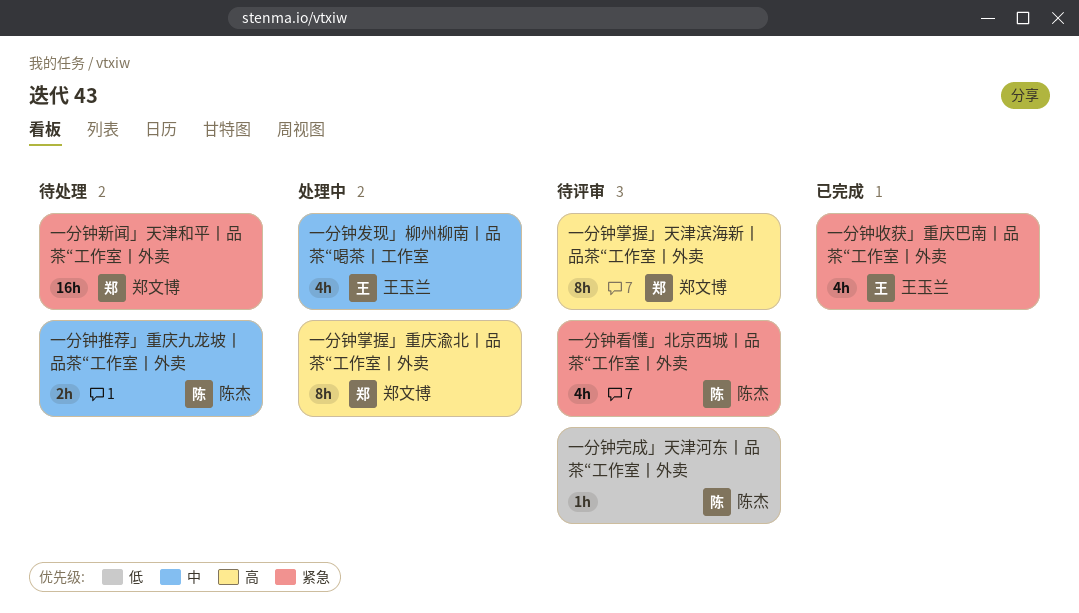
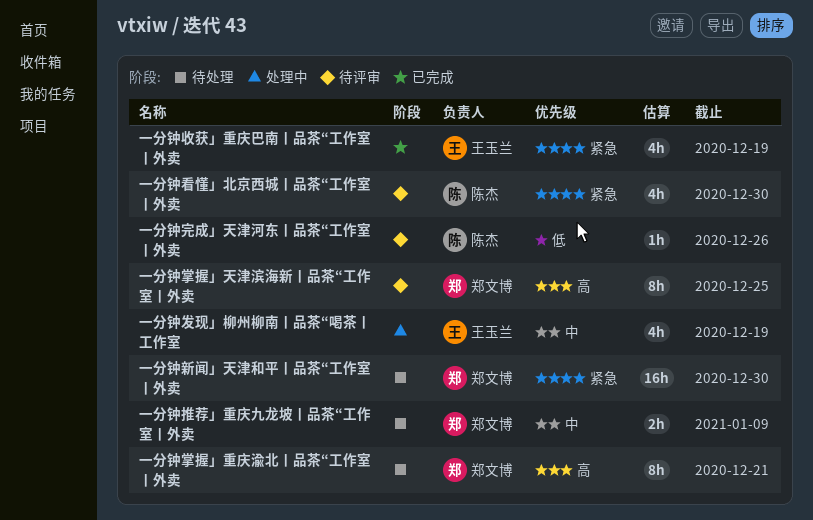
一分钟掌握」重庆渝北丨品茶“工作室丨外卖, status: 处理中 -> 待处理
一分钟推荐」重庆九龙坡丨品茶“工作室丨外卖, owner: 陈杰 -> 郑文博

